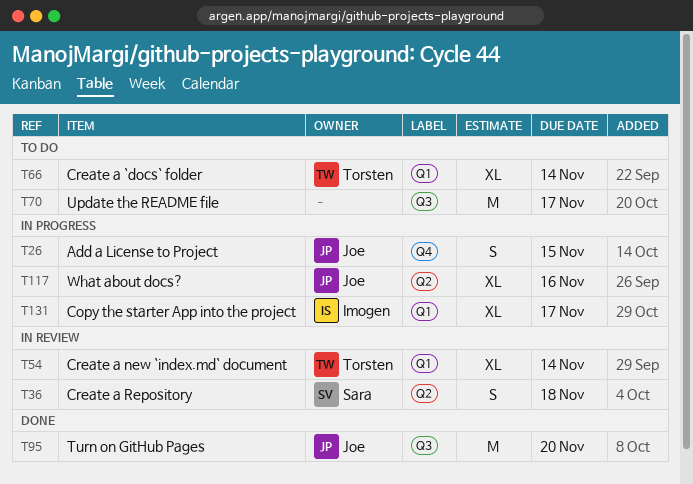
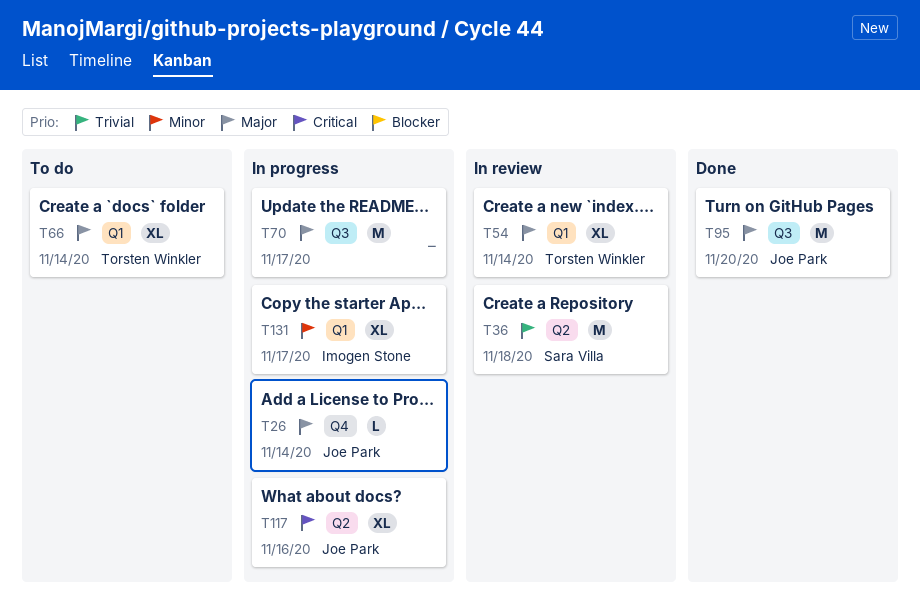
T26, estimate: S -> L
T26, due: Nov 15 -> Nov 14
T36, estimate: S -> M
T70, status: To do -> In progress

